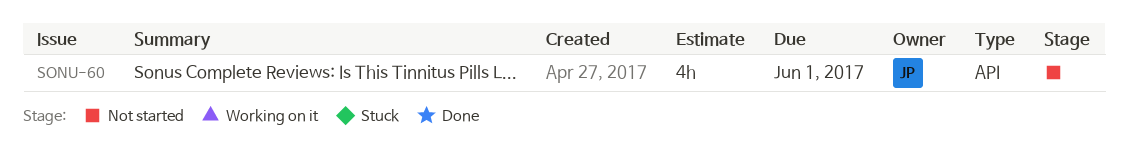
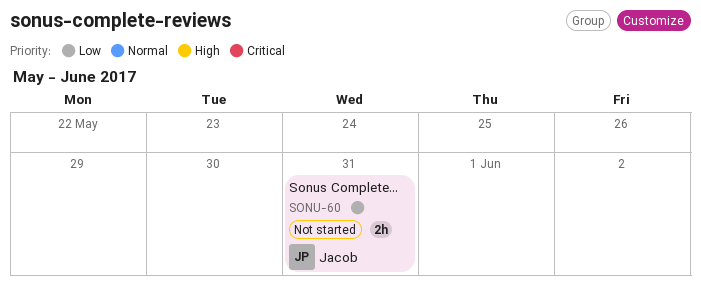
SONU-60, estimate: 4h -> 2h
SONU-60, due: Jun 1 -> May 31

